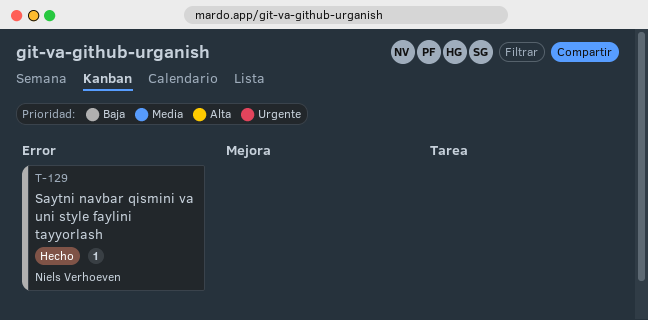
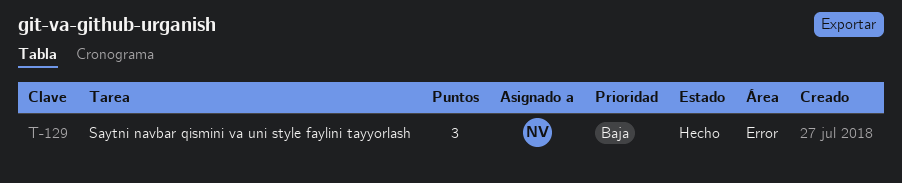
T-129, estimate: 1 -> 3

